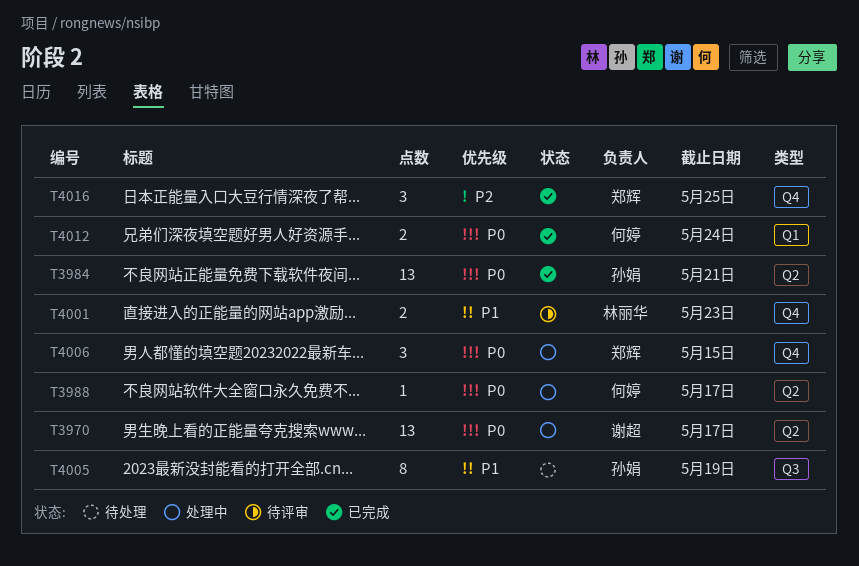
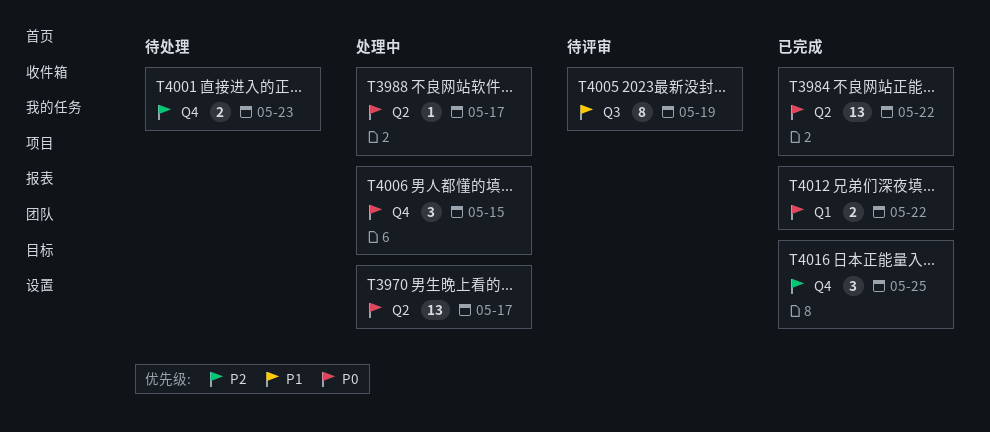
T3984, due: May 21 -> May 22
T4001, status: 待评审 -> 待处理
T4001, priority: P1 -> P2
T4005, status: 待处理 -> 待评审
T4012, due: May 24 -> May 22

